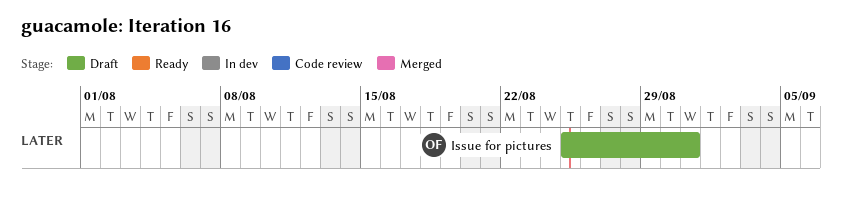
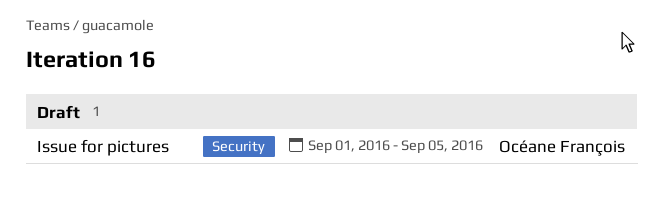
Issue for pictures, start: Aug 25 -> Sep 1
Issue for pictures, due: Aug 31 -> Sep 5

